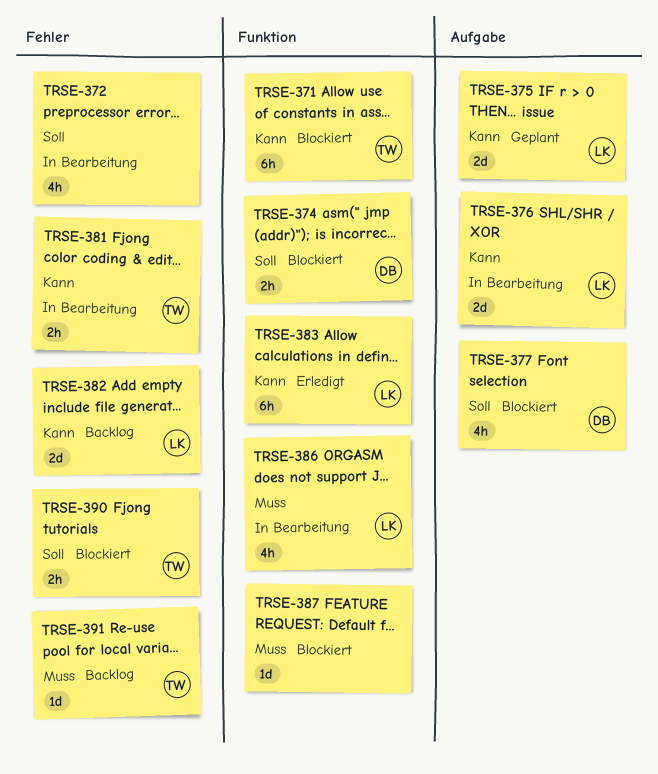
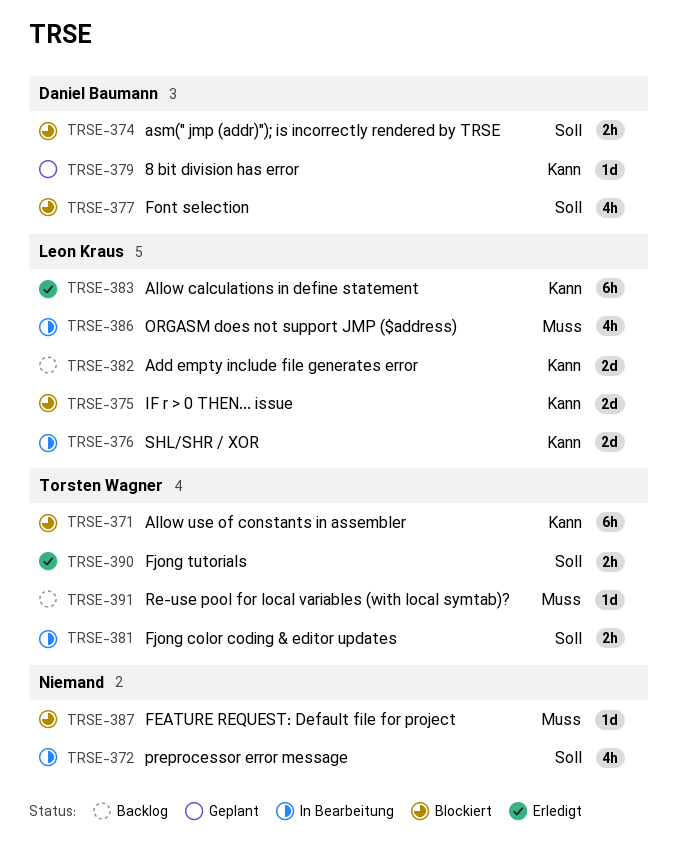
TRSE-375, status: Geplant -> Blockiert
TRSE-379: none -> present
TRSE-381, priority: Kann -> Soll
TRSE-390, status: Blockiert -> Erledigt

